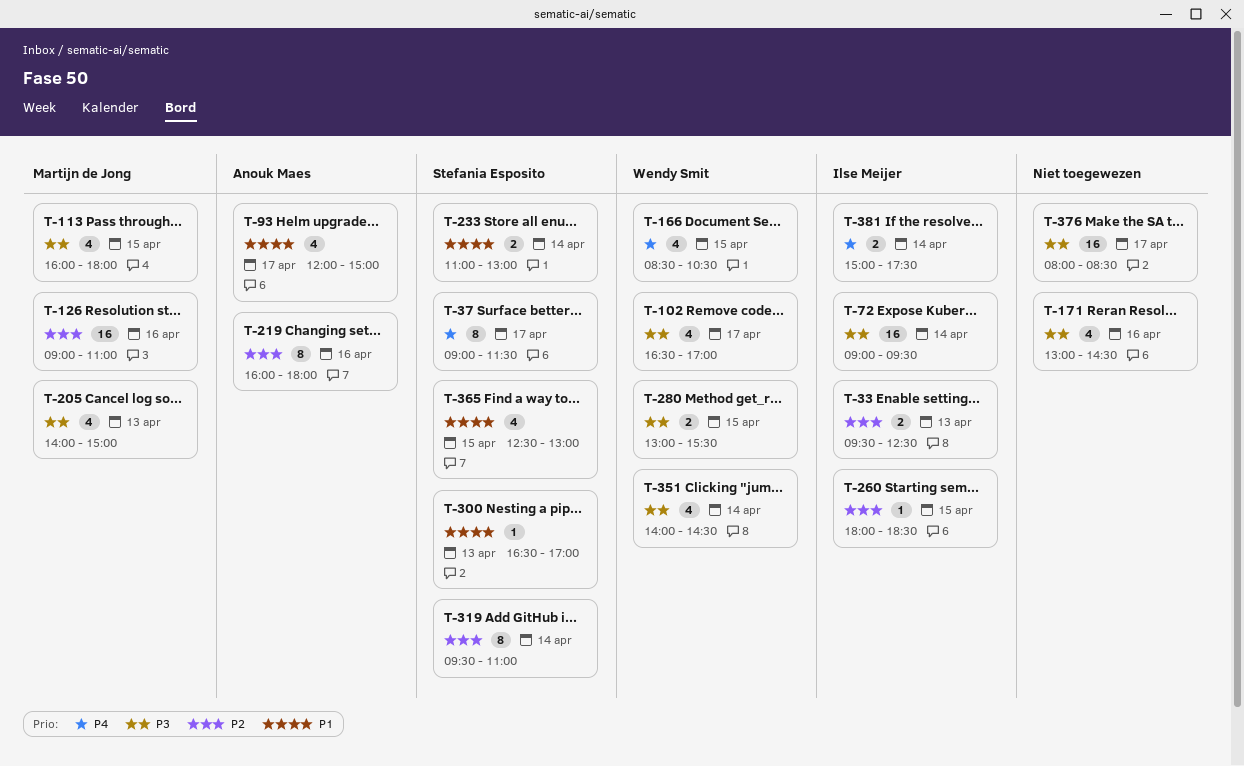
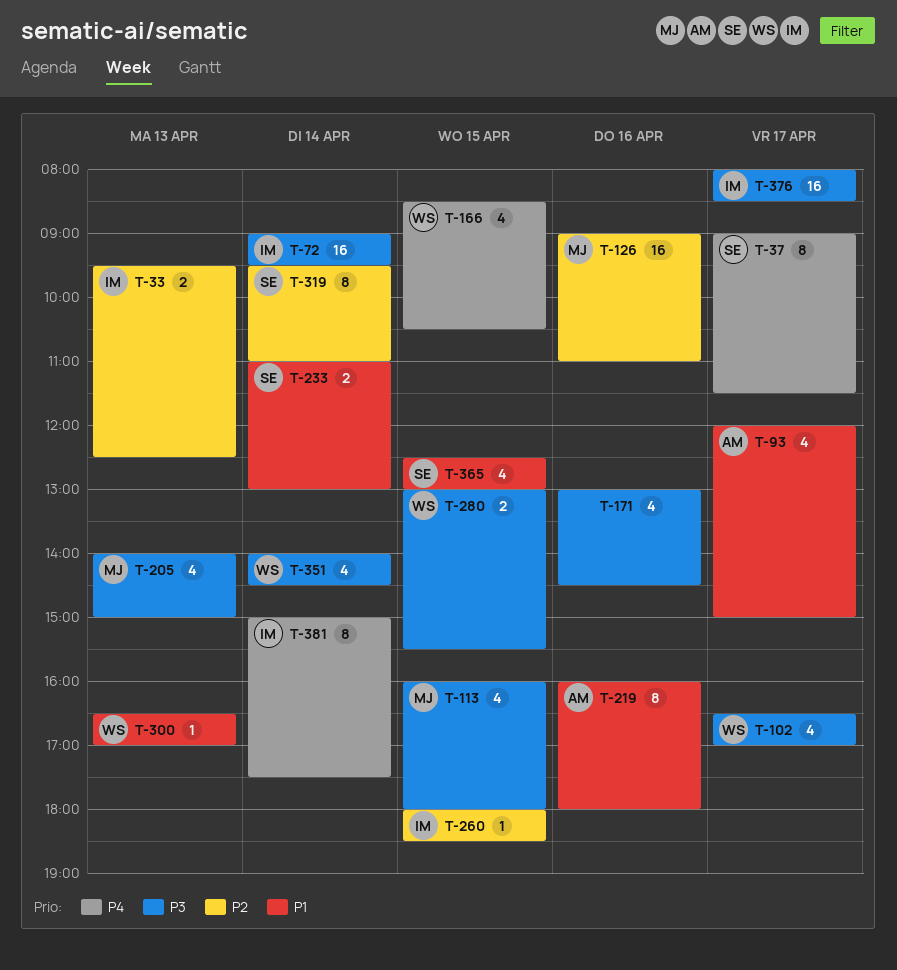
T-219, priority: P2 -> P1
T-300, owner: Stefania Esposito -> Wendy Smit
T-376, owner: none -> Ilse Meijer
T-381, estimate: 2 -> 8

